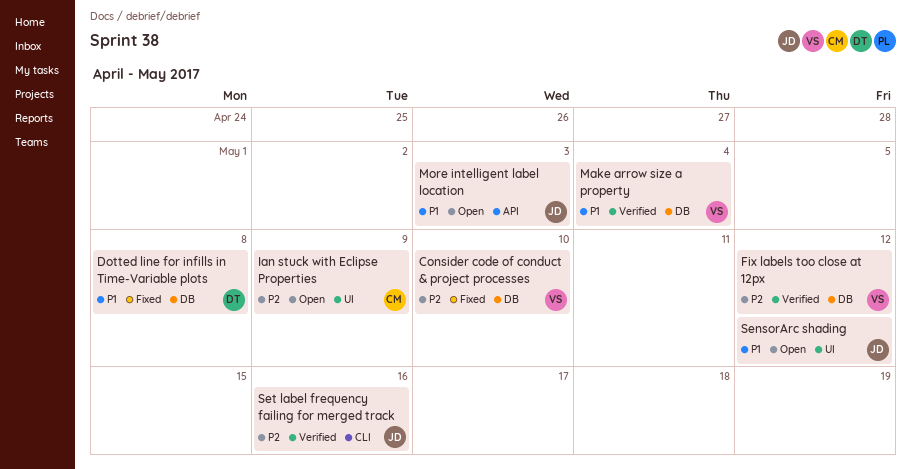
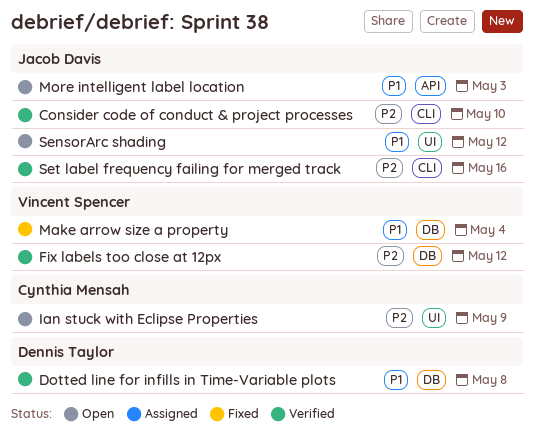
Consider code of conduct & project processes, status: Fixed -> Verified
Consider code of conduct & project processes, owner: Vincent Spencer -> Jacob Davis
Consider code of conduct & project processes, label: DB -> CLI
Dotted line for infills in Time-Variable plots, status: Fixed -> Verified
Make arrow size a property, status: Verified -> Fixed

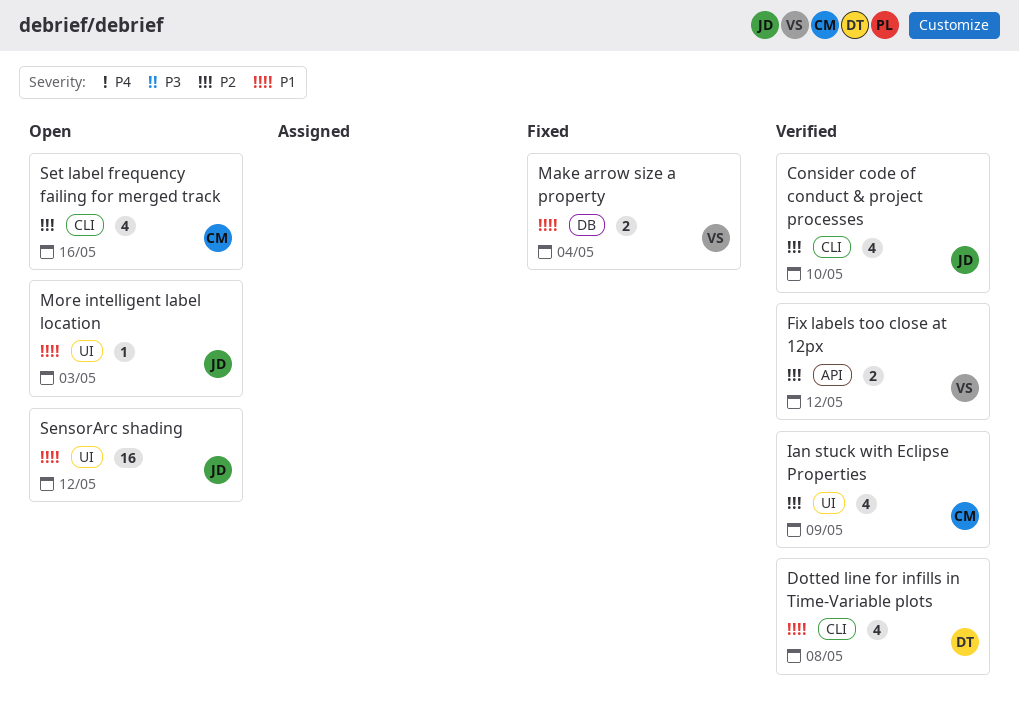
Dotted line for infills in Time-Variable plots, label: DB -> CLI
Fix labels too close at 12px, label: DB -> API
Ian stuck with Eclipse Properties, status: Open -> Verified
More intelligent label location, label: API -> UI
Set label frequency failing for merged track, status: Verified -> Open
Set label frequency failing for merged track, owner: Jacob Davis -> Cynthia Mensah

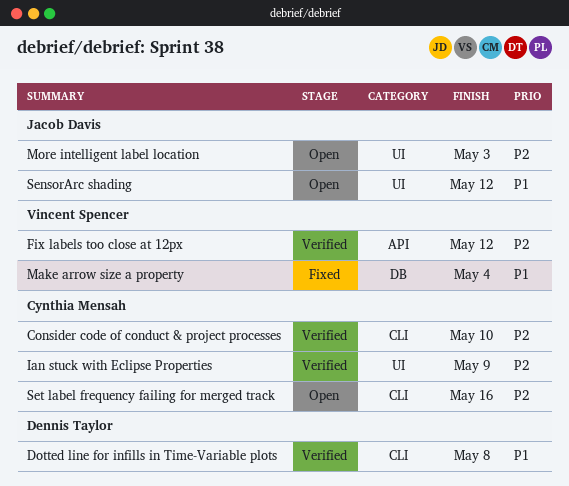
Consider code of conduct & project processes, owner: Jacob Davis -> Cynthia Mensah
More intelligent label location, priority: P1 -> P2

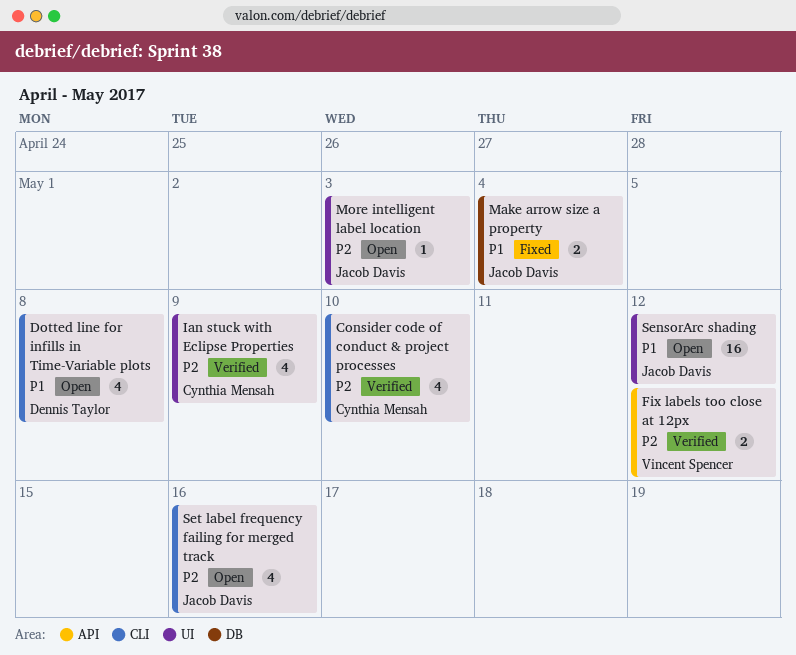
Dotted line for infills in Time-Variable plots, status: Verified -> Open
Make arrow size a property, owner: Vincent Spencer -> Jacob Davis
Set label frequency failing for merged track, owner: Cynthia Mensah -> Jacob Davis

